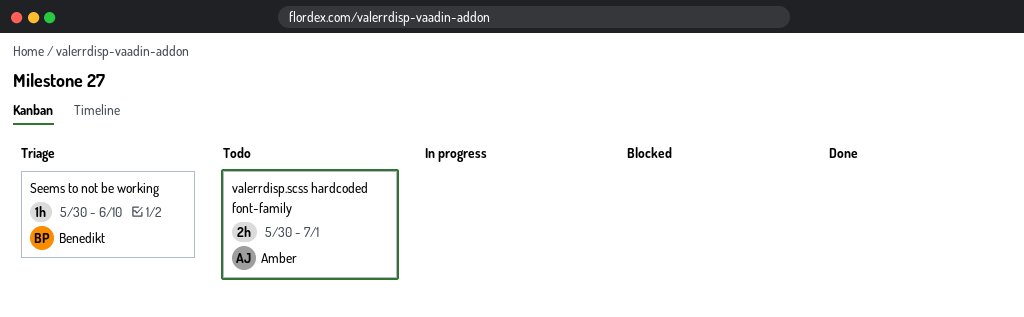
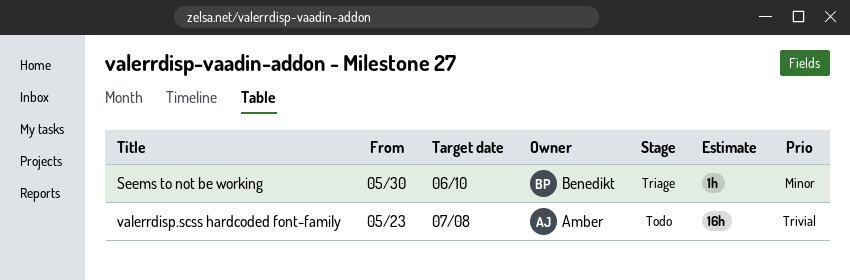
valerrdisp.scss hardcoded font-family, estimate: 2h -> 16h
valerrdisp.scss hardcoded font-family, start: May 30 -> May 23
valerrdisp.scss hardcoded font-family, due: Jul 1 -> Jul 8

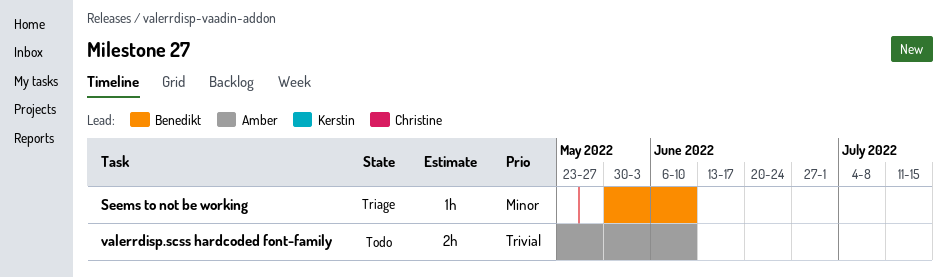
valerrdisp.scss hardcoded font-family, estimate: 16h -> 2h
valerrdisp.scss hardcoded font-family, due: Jul 8 -> Jun 10

